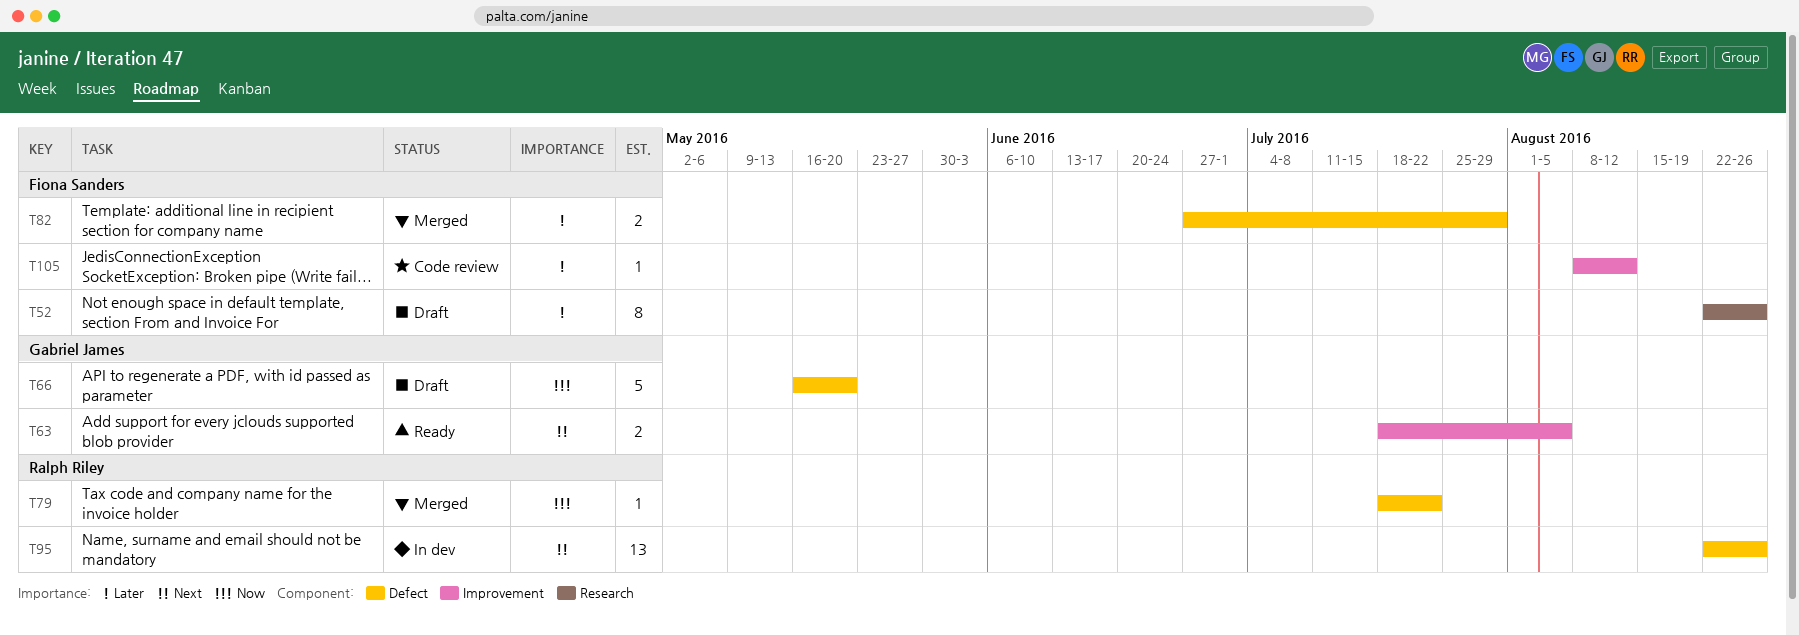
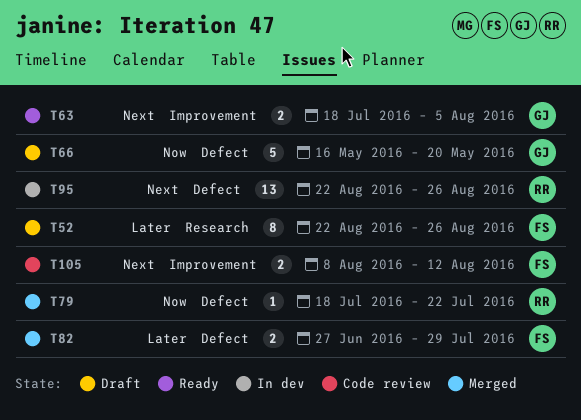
T105, priority: Later -> Next
T105, estimate: 1 -> 2

